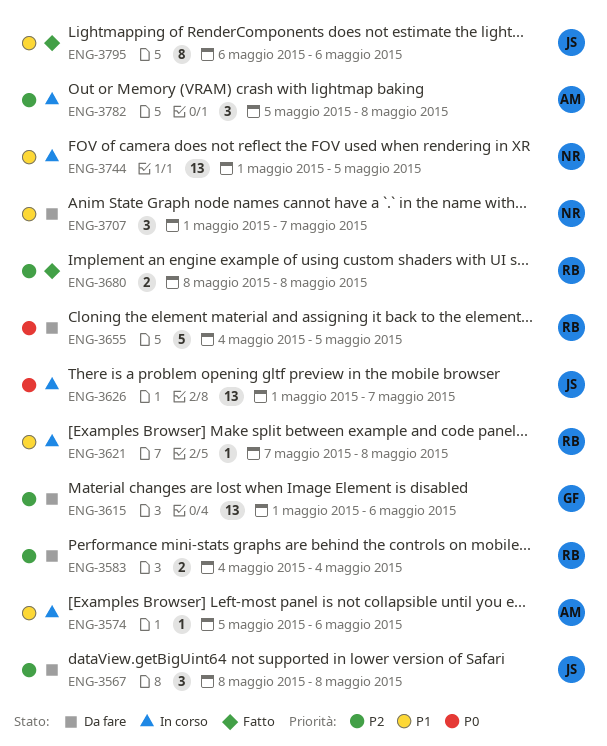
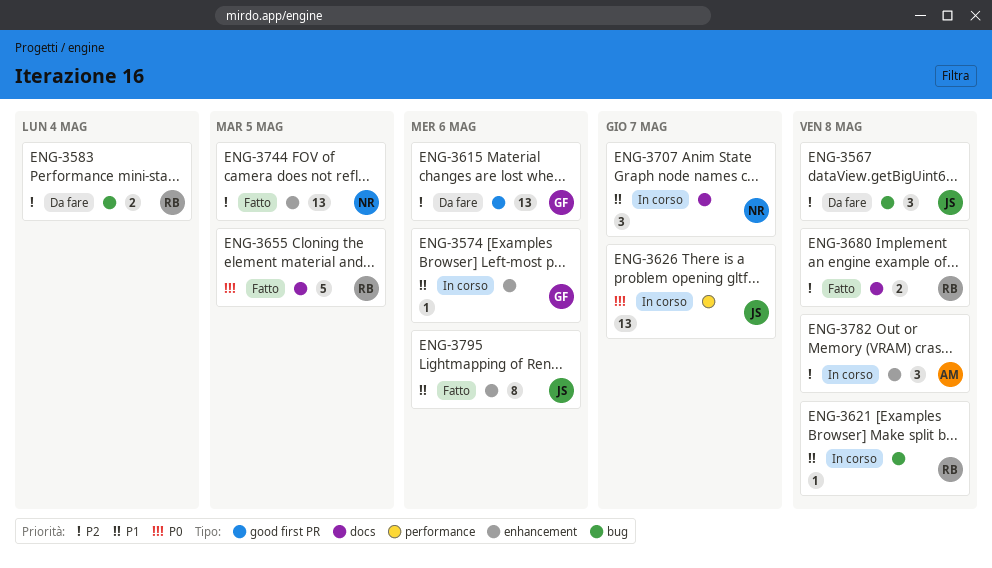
ENG-3574, owner: AM -> GF
ENG-3655, status: Da fare -> Fatto
ENG-3707, status: Da fare -> In corso
ENG-3744, status: In corso -> Fatto
ENG-3744, priority: P1 -> P2

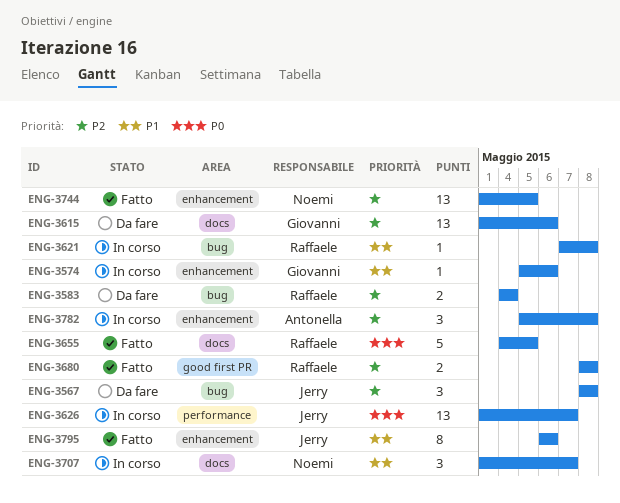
ENG-3615, label: good first PR -> docs
ENG-3680, label: docs -> good first PR

